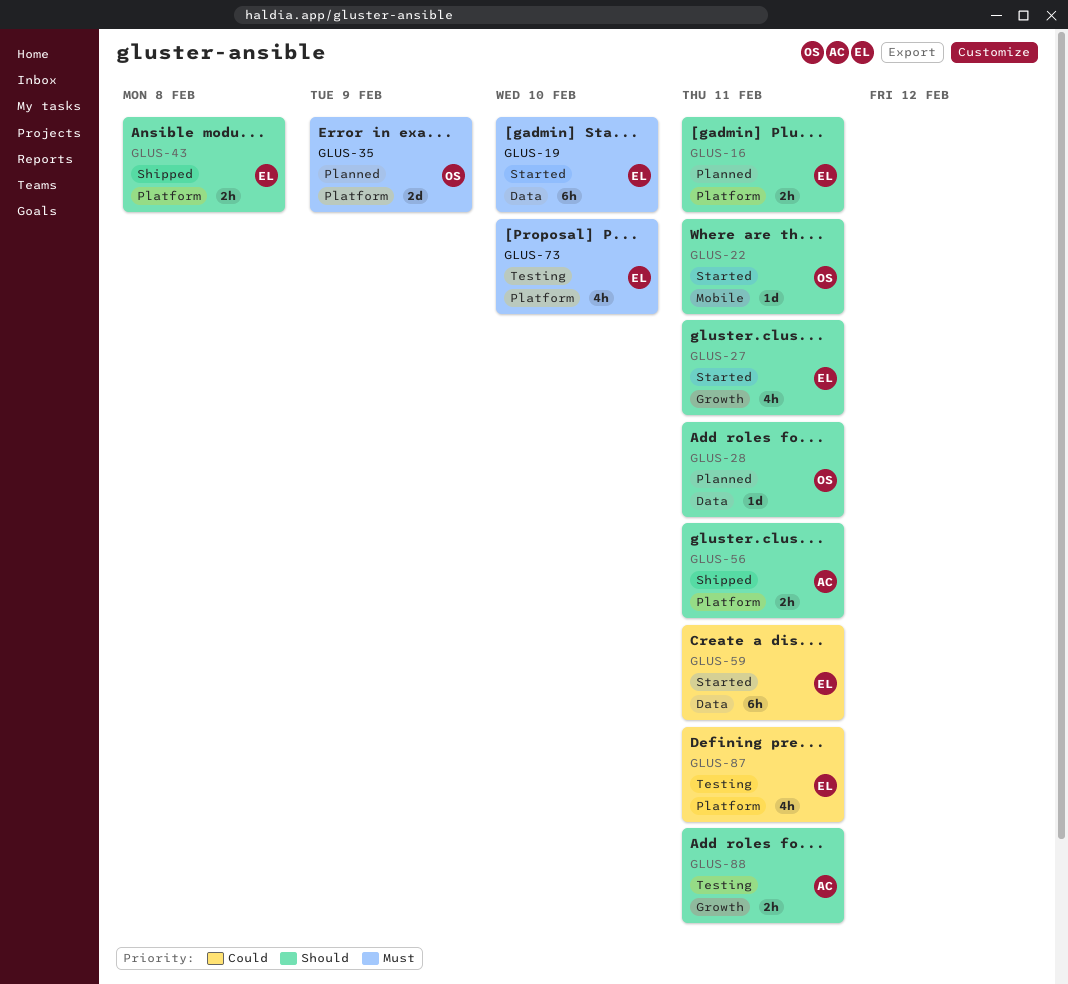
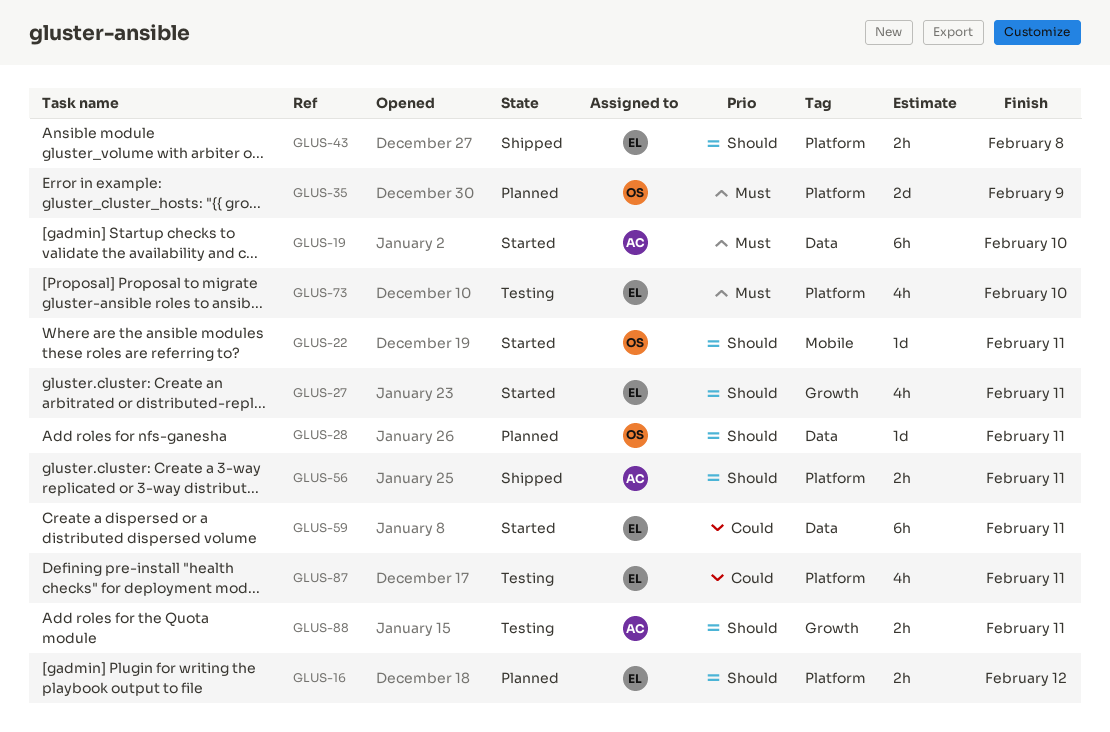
GLUS-16, due: Feb 11 -> Feb 12
GLUS-19, owner: EL -> AC

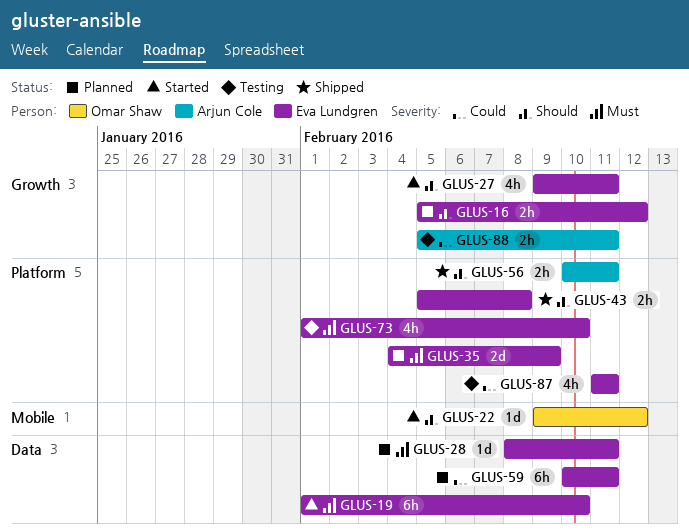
GLUS-16, label: Platform -> Growth
GLUS-19, owner: Arjun Cole -> Eva Lundgren
GLUS-22, due: Feb 11 -> Feb 12
GLUS-28, owner: Omar Shaw -> Eva Lundgren
GLUS-28, priority: Should -> Must
GLUS-35, owner: Omar Shaw -> Eva Lundgren
GLUS-59, status: Started -> Planned
GLUS-88, priority: Should -> Could

